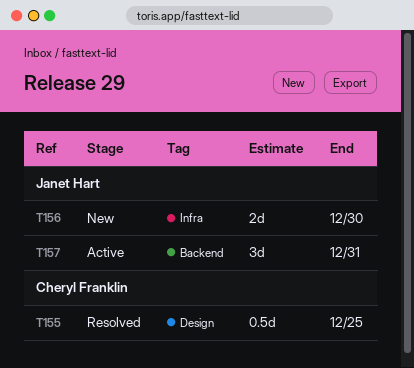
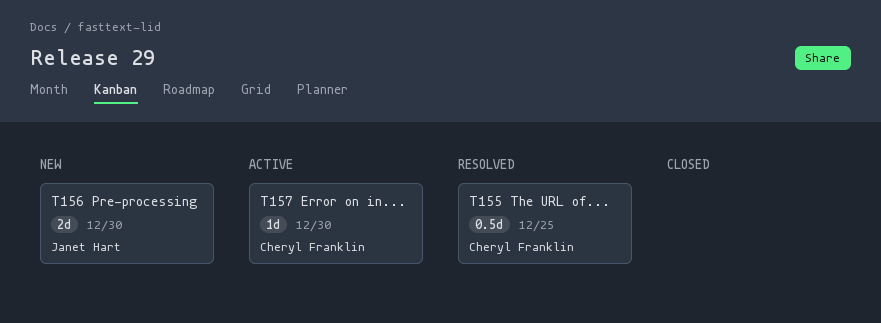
T157, owner: Janet Hart -> Cheryl Franklin
T157, estimate: 3d -> 1d
T157, due: Dec 31 -> Dec 30

